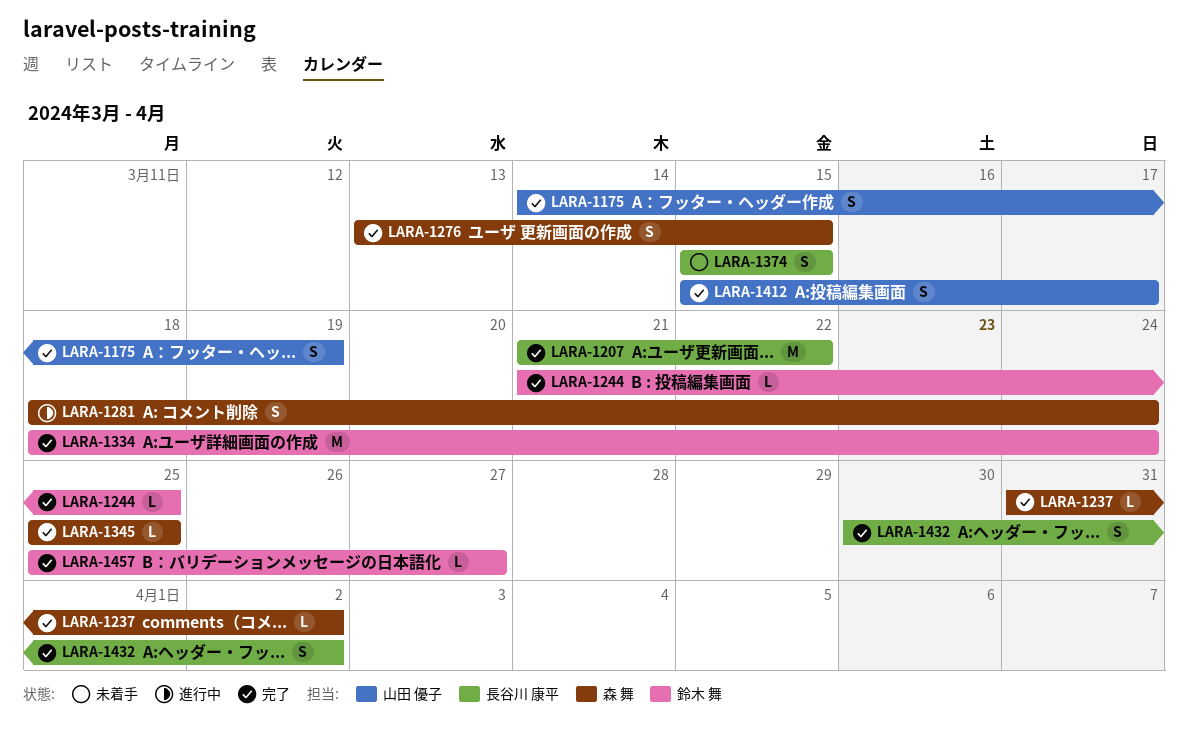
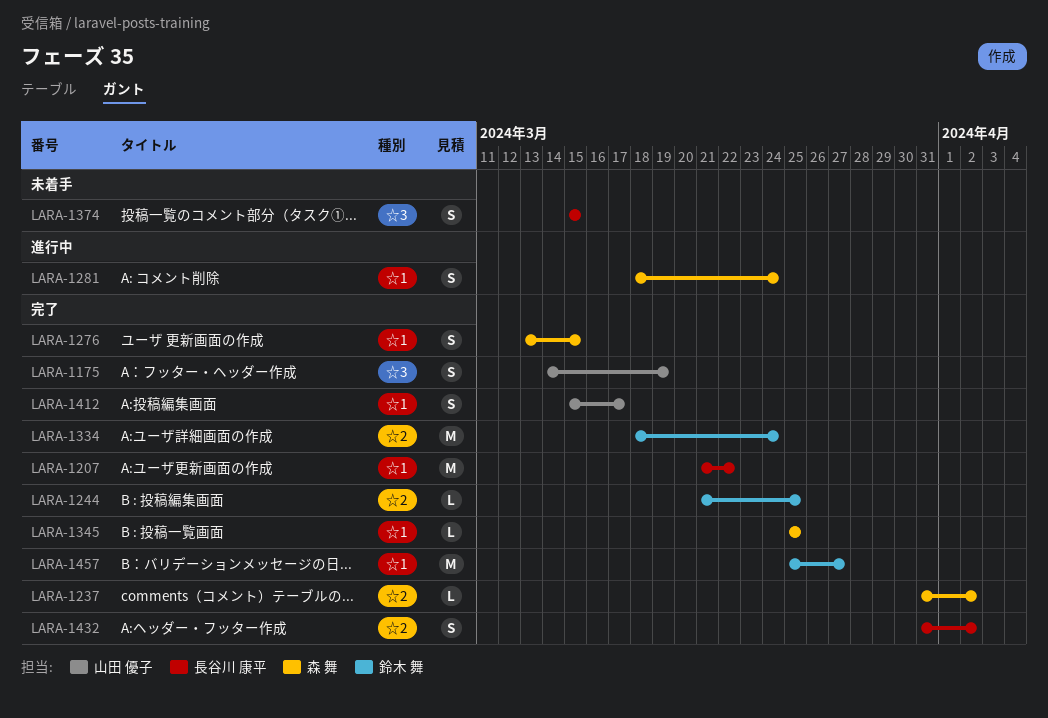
LARA-1432, start: Mar 30 -> Mar 31
LARA-1457, estimate: L -> M

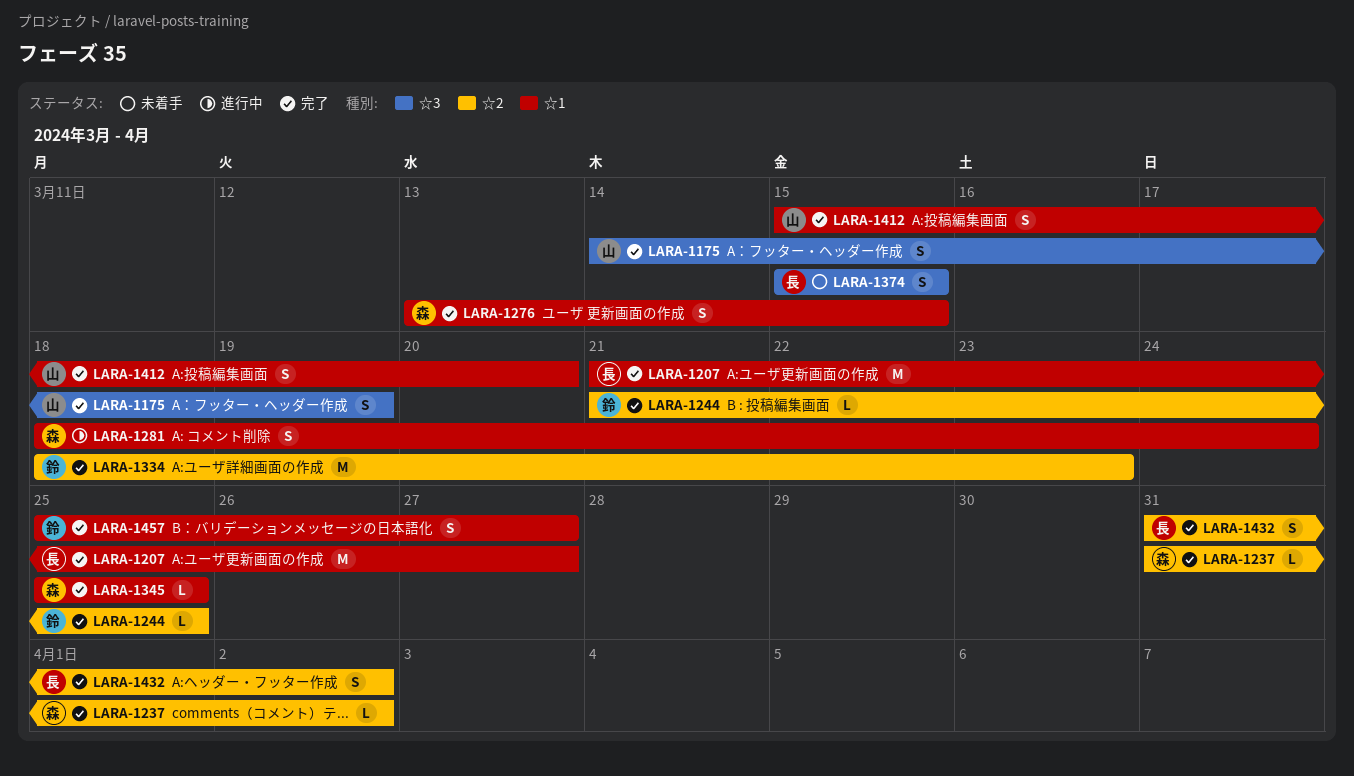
LARA-1207, due: Mar 22 -> Mar 27
LARA-1334, due: Mar 24 -> Mar 23
LARA-1412, due: Mar 17 -> Mar 20
LARA-1457, estimate: M -> S

